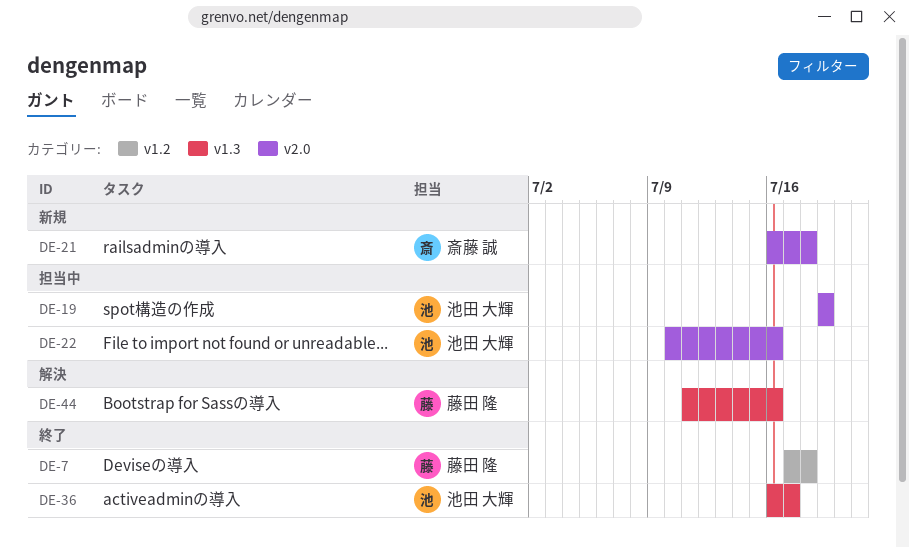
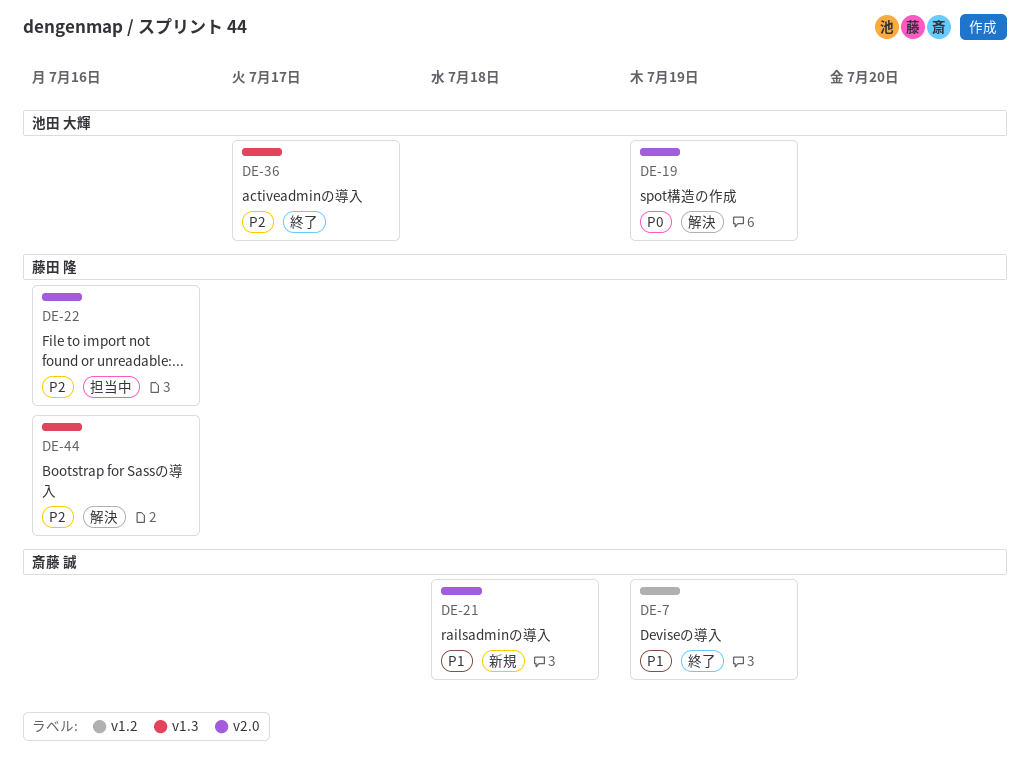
DE-7, owner: 藤田 隆 -> 斎藤 誠
DE-7, due: Jul 18 -> Jul 19
DE-19, status: 担当中 -> 解決
DE-22, owner: 池田 大輝 -> 藤田 隆

